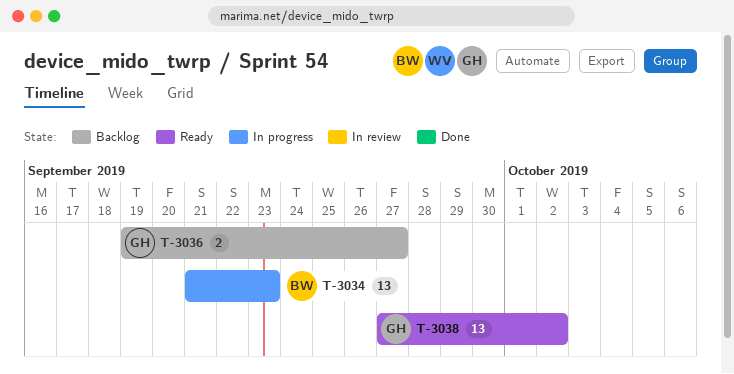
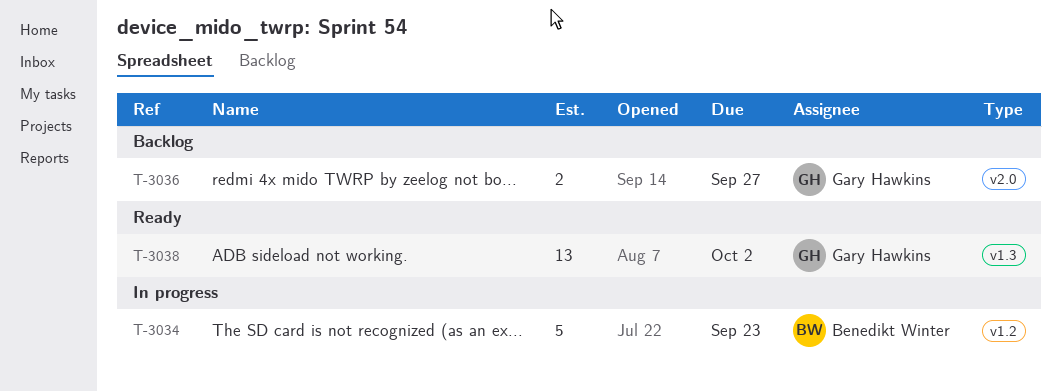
T-3034, estimate: 13 -> 5

